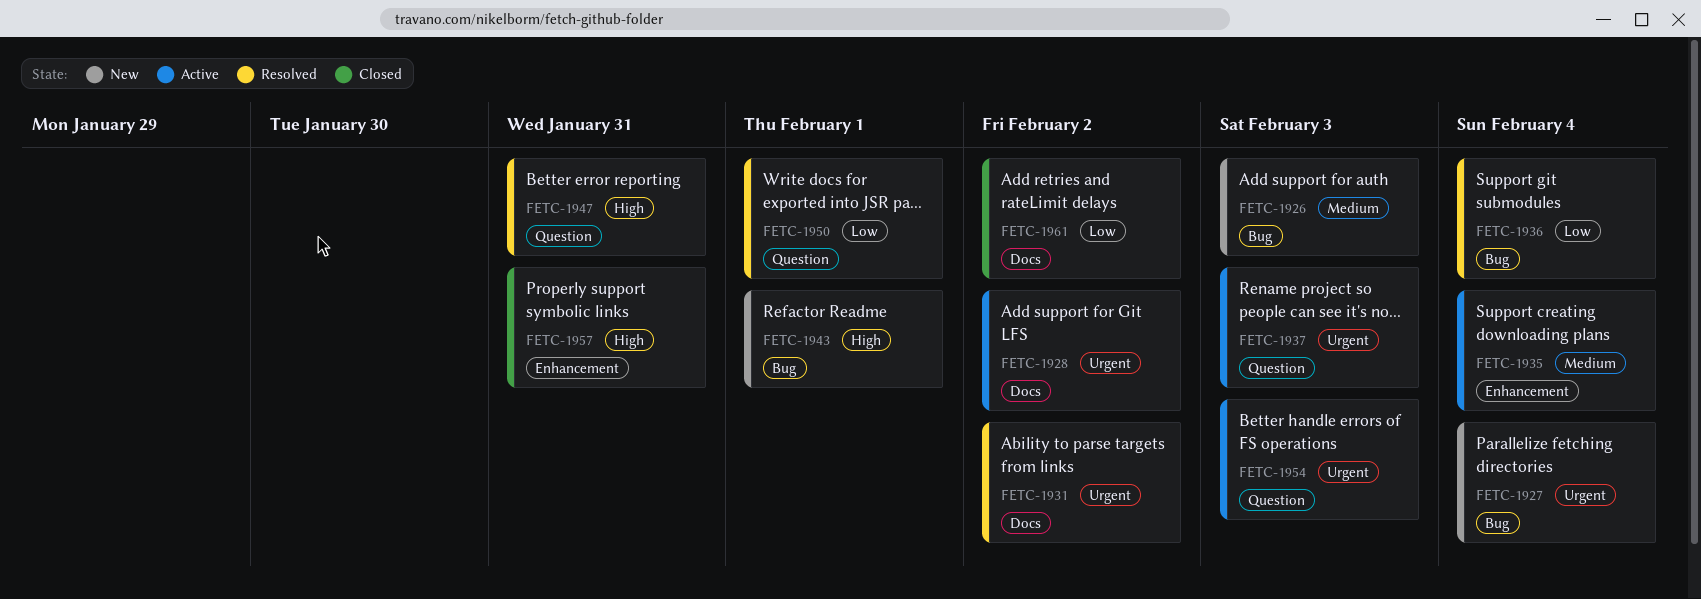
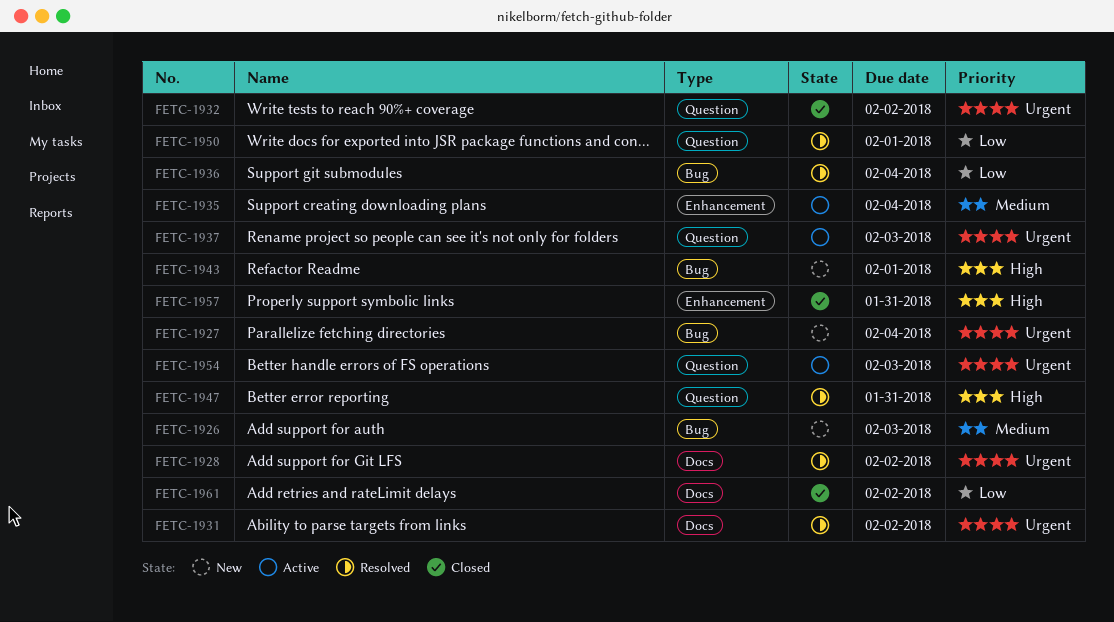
FETC-1928, status: Active -> Resolved
FETC-1932: none -> present

